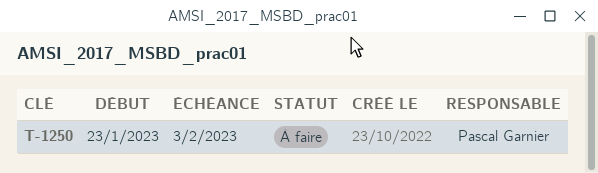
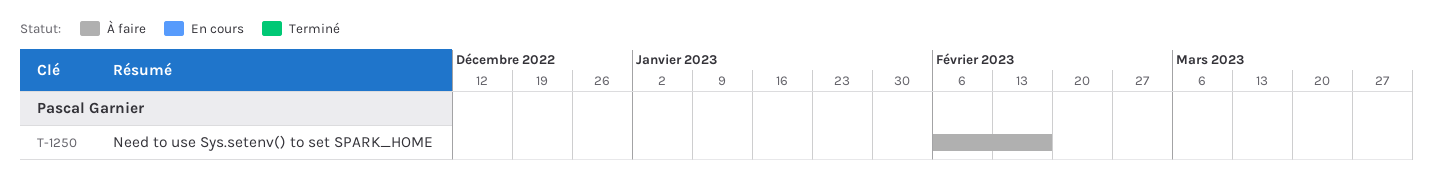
T-1250, start: Jan 23 -> Feb 6
T-1250, due: Feb 3 -> Feb 17

